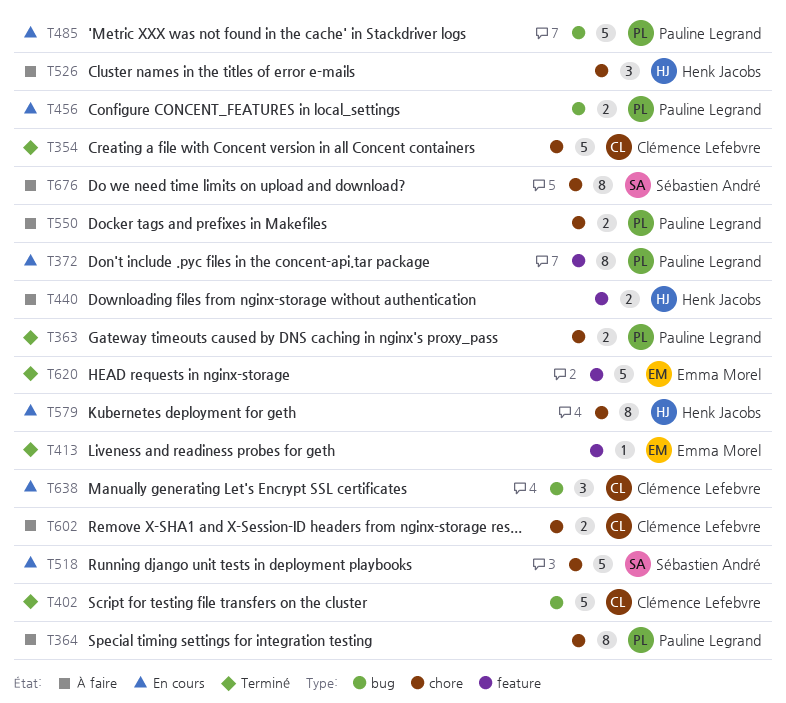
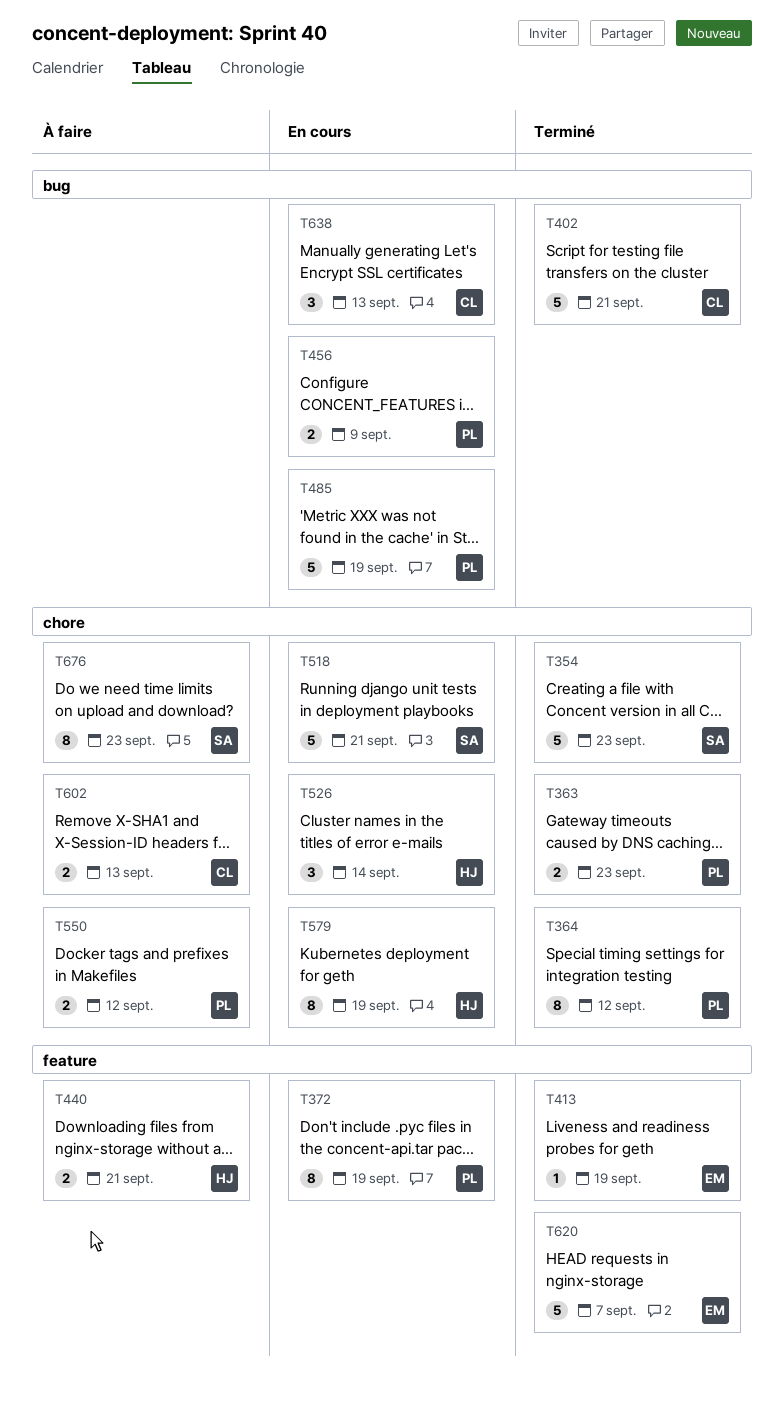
T354, owner: Clémence Lefebvre -> Sébastien André
T364, status: À faire -> Terminé
T526, status: À faire -> En cours

